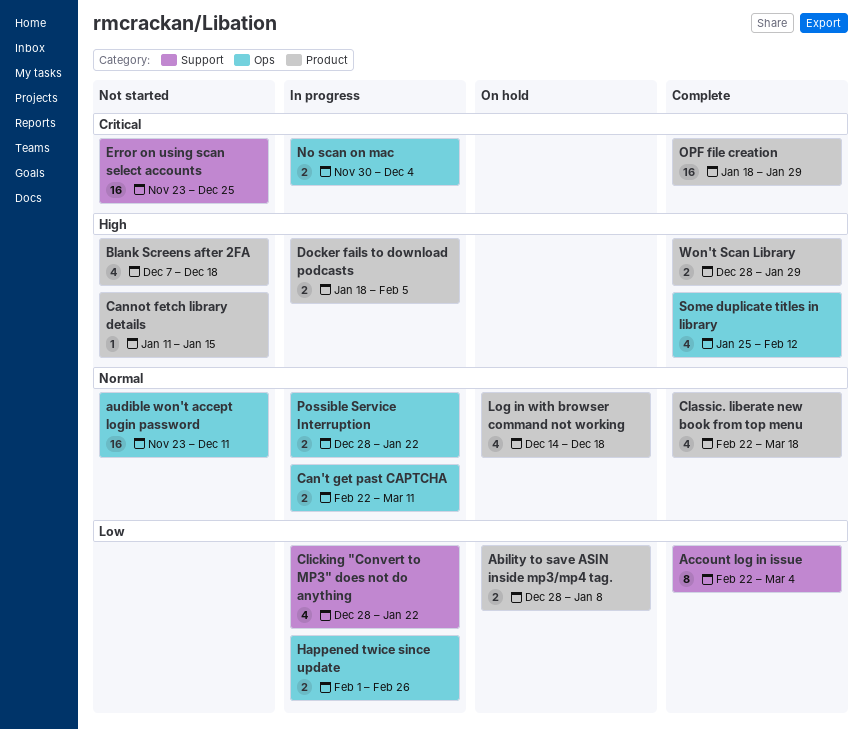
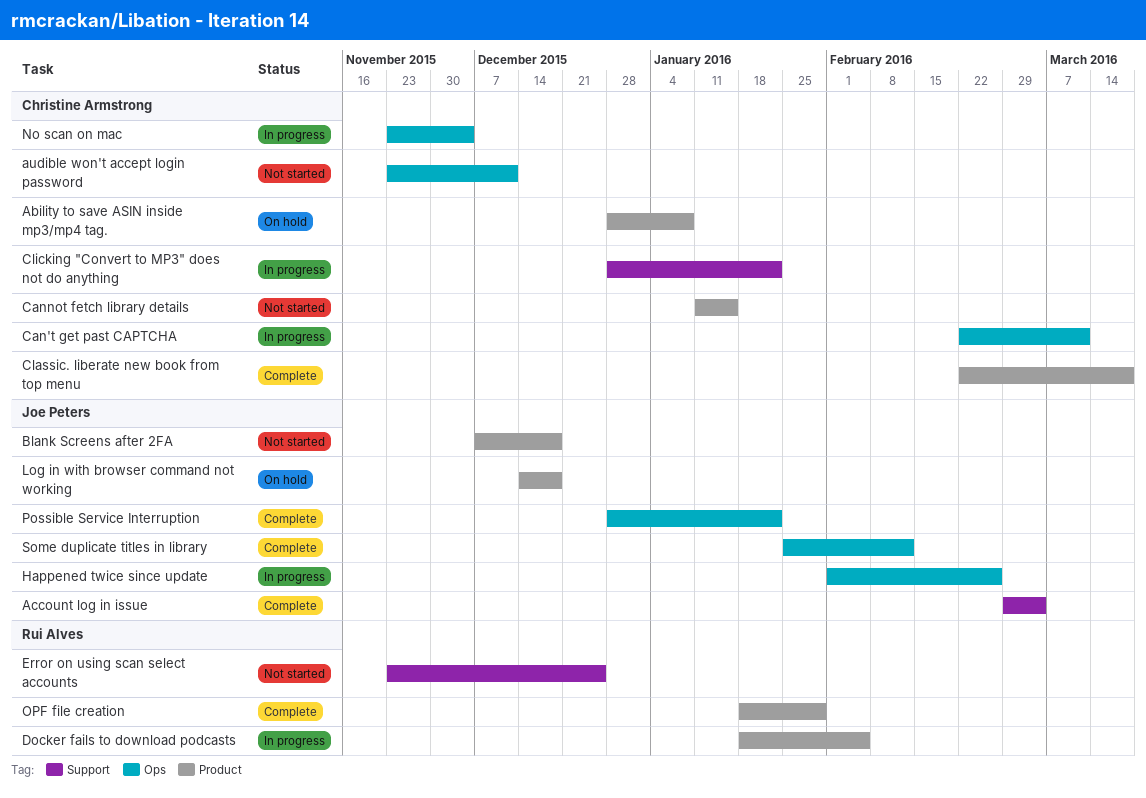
Account log in issue, start: Feb 22 -> Feb 29
No scan on mac, start: Nov 30 -> Nov 23
Possible Service Interruption, status: In progress -> Complete
Won't Scan Library: present -> none

